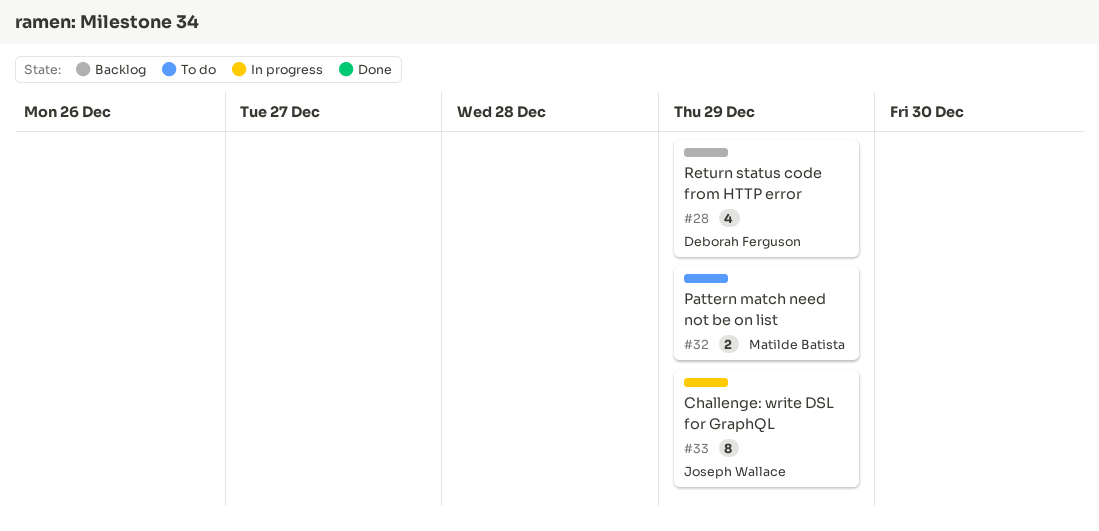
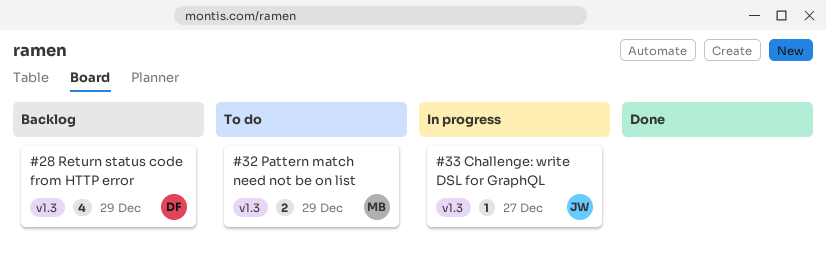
#33, estimate: 8 -> 1
#33, due: Dec 29 -> Dec 27

